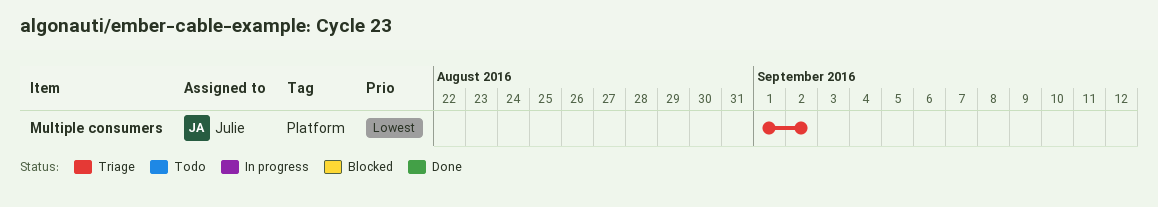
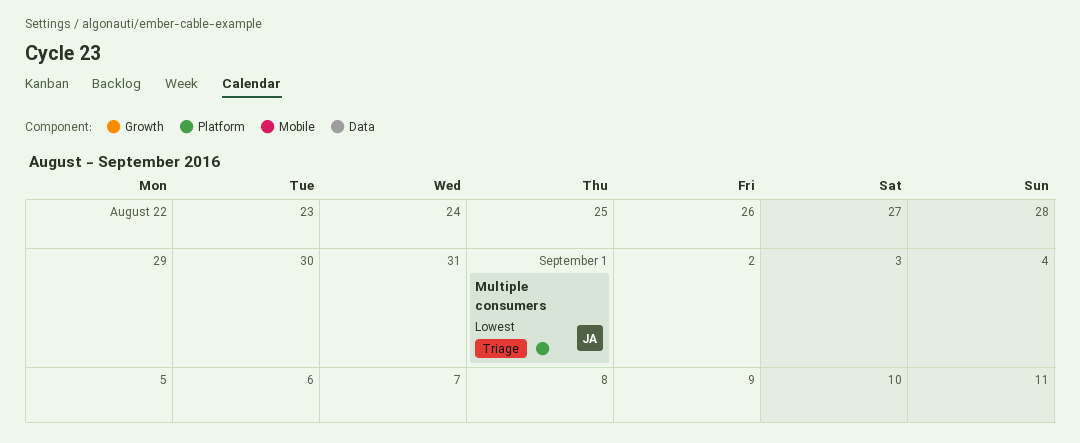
Multiple consumers, due: Sep 2 -> Sep 1

